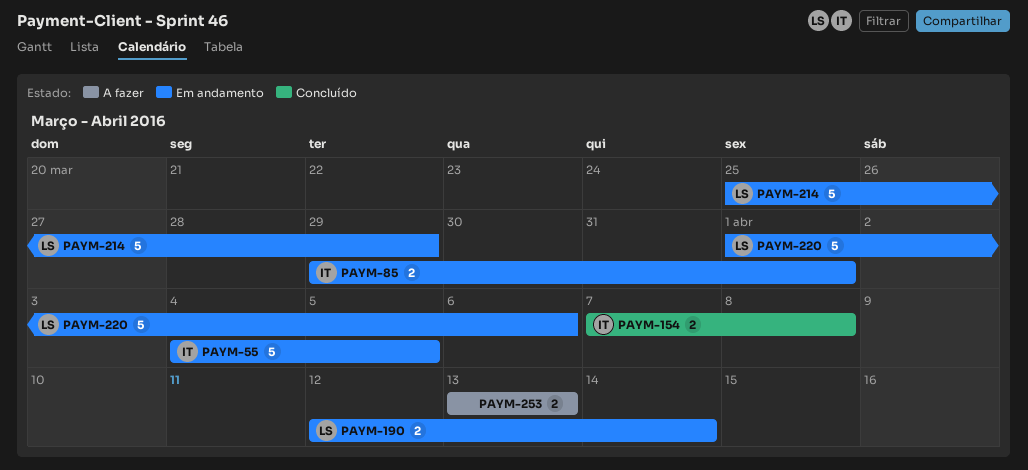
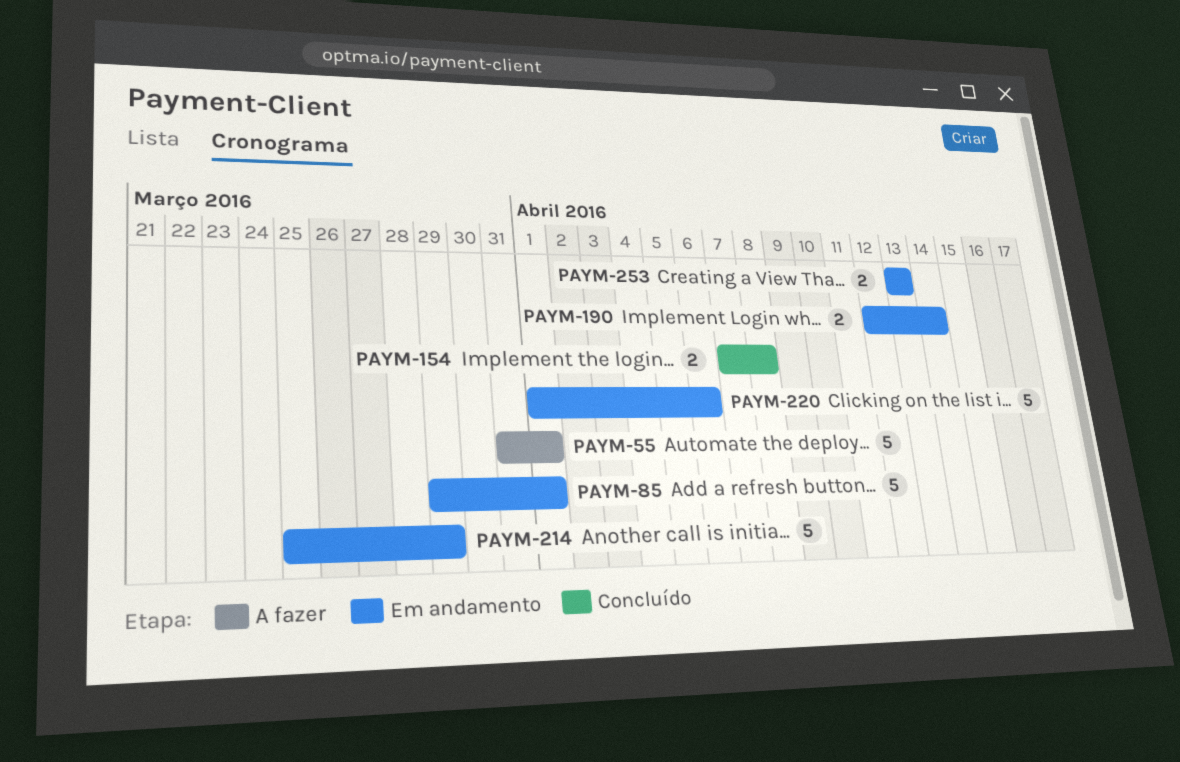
PAYM-55, status: Em andamento -> A fazer
PAYM-55, start: Apr 4 -> Mar 31
PAYM-55, due: Apr 5 -> Apr 1
PAYM-85, estimate: 2 -> 5
PAYM-253, status: A fazer -> Em andamento

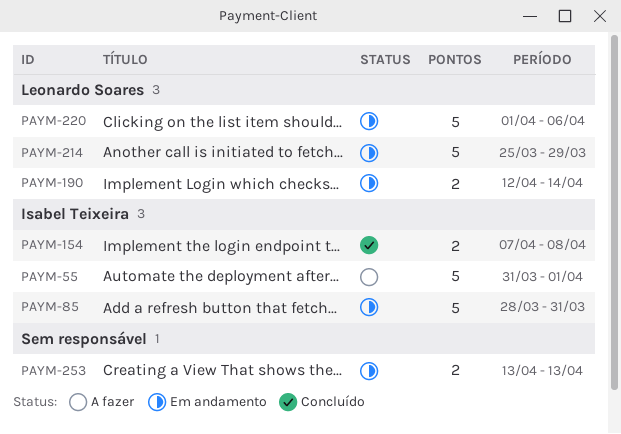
PAYM-85, start: Mar 29 -> Mar 28
PAYM-85, due: Apr 1 -> Mar 31

